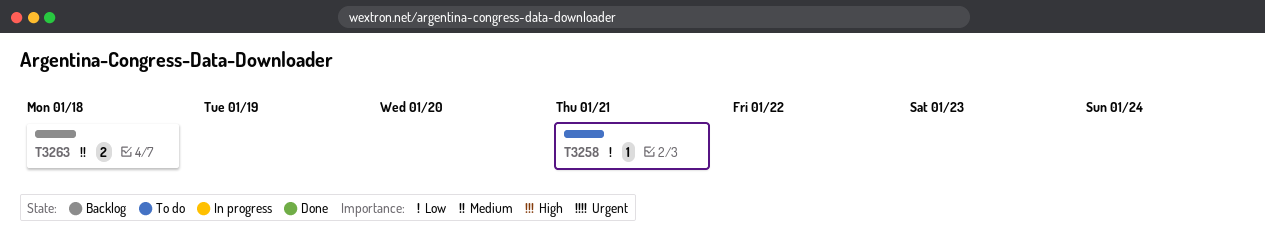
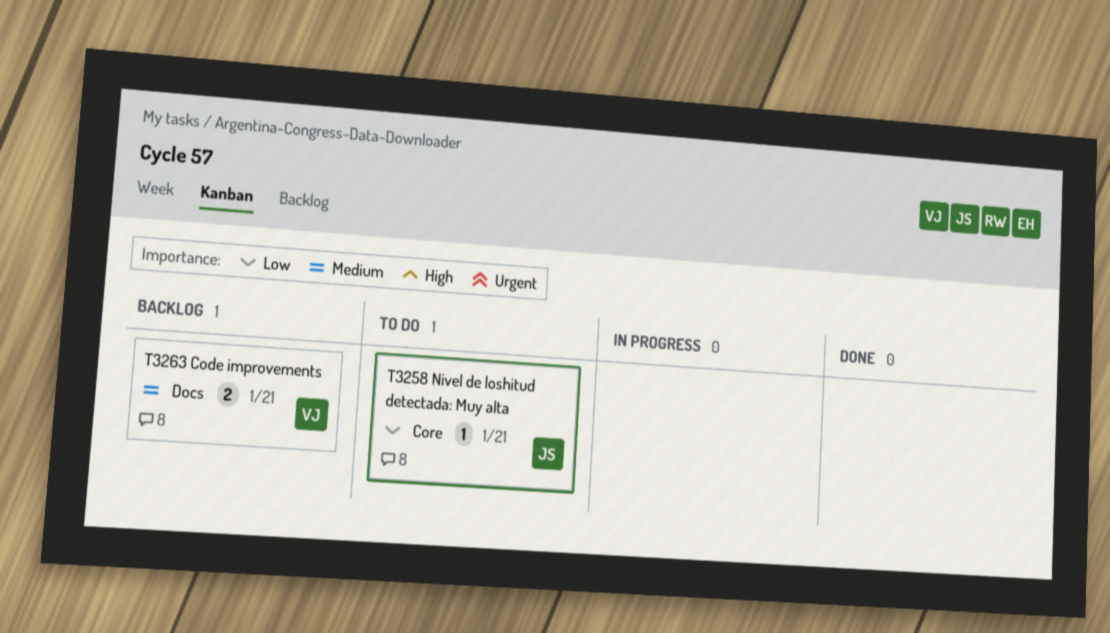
T3263, due: Jan 18 -> Jan 21

